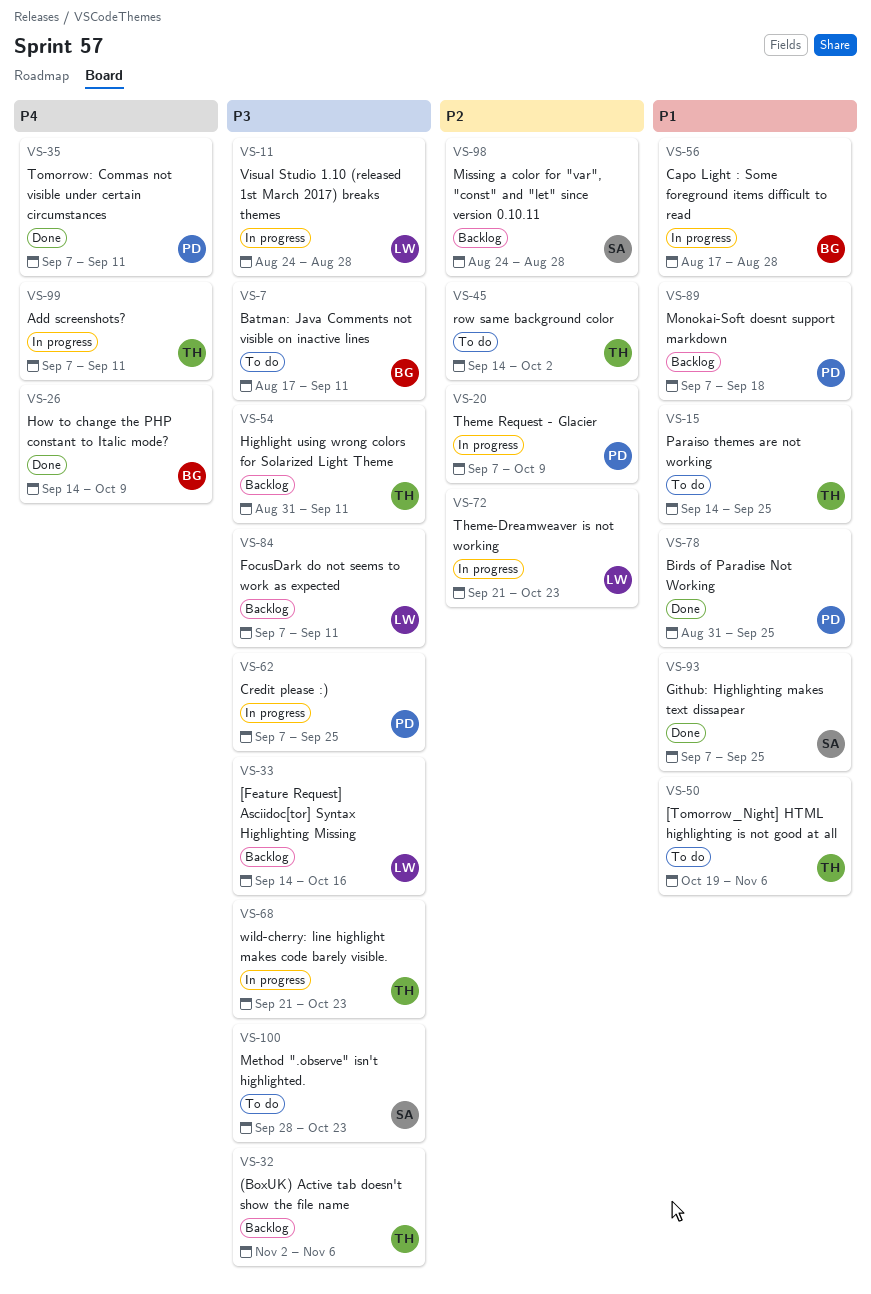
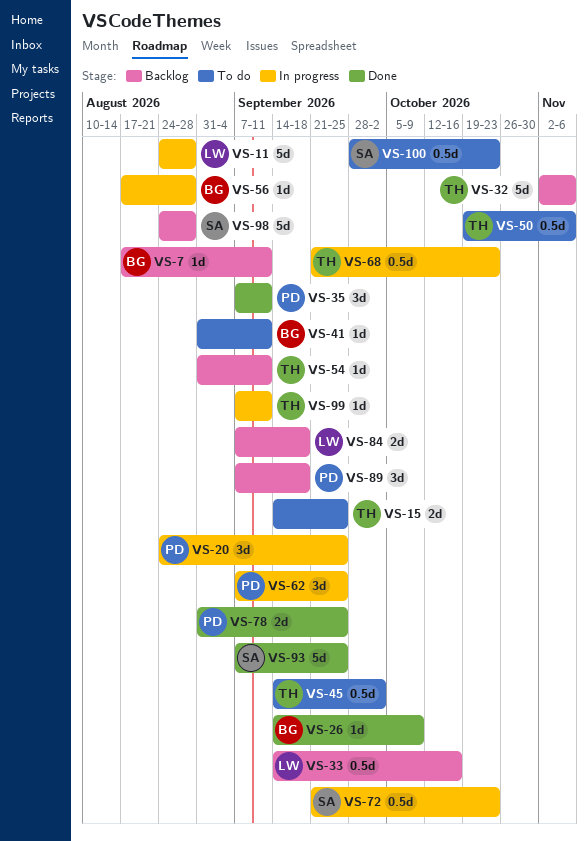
VS-7, status: To do -> Backlog
VS-20, start: Sep 7 -> Aug 24
VS-20, due: Oct 9 -> Sep 25
VS-41: none -> present
VS-72, owner: LW -> SA
VS-84, due: Sep 11 -> Sep 18

